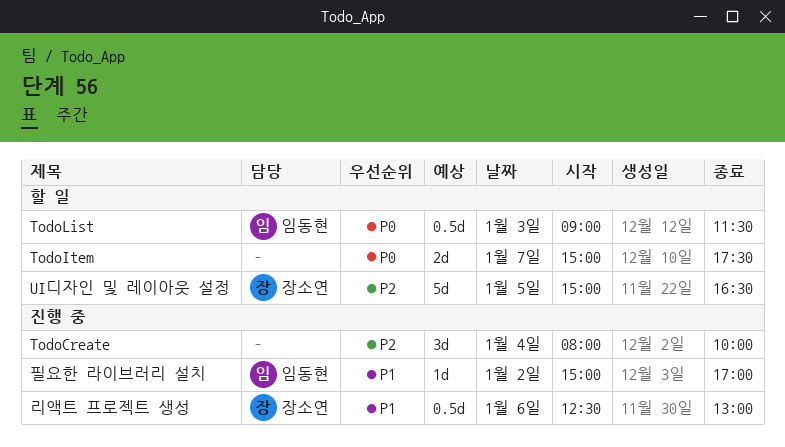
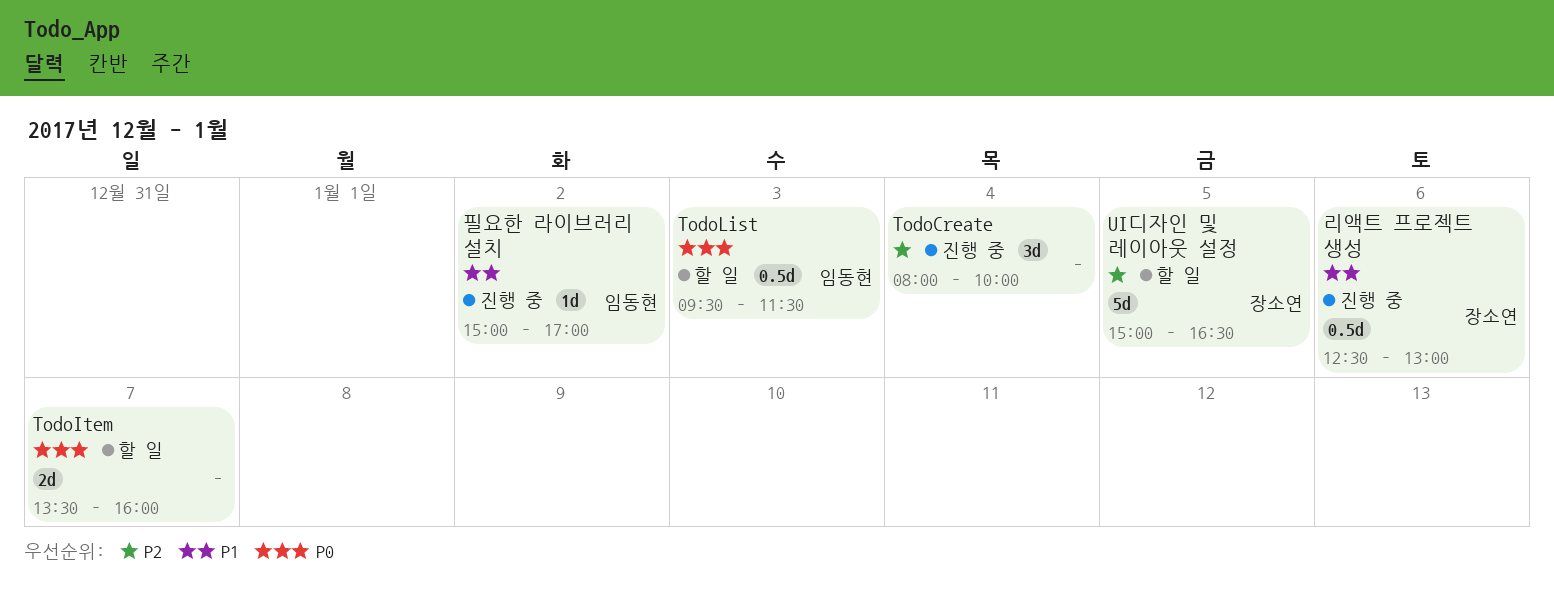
TodoItem, begins: 15:00 -> 13:30
TodoItem, ends: 17:30 -> 16:00
TodoList, begins: 09:00 -> 09:30

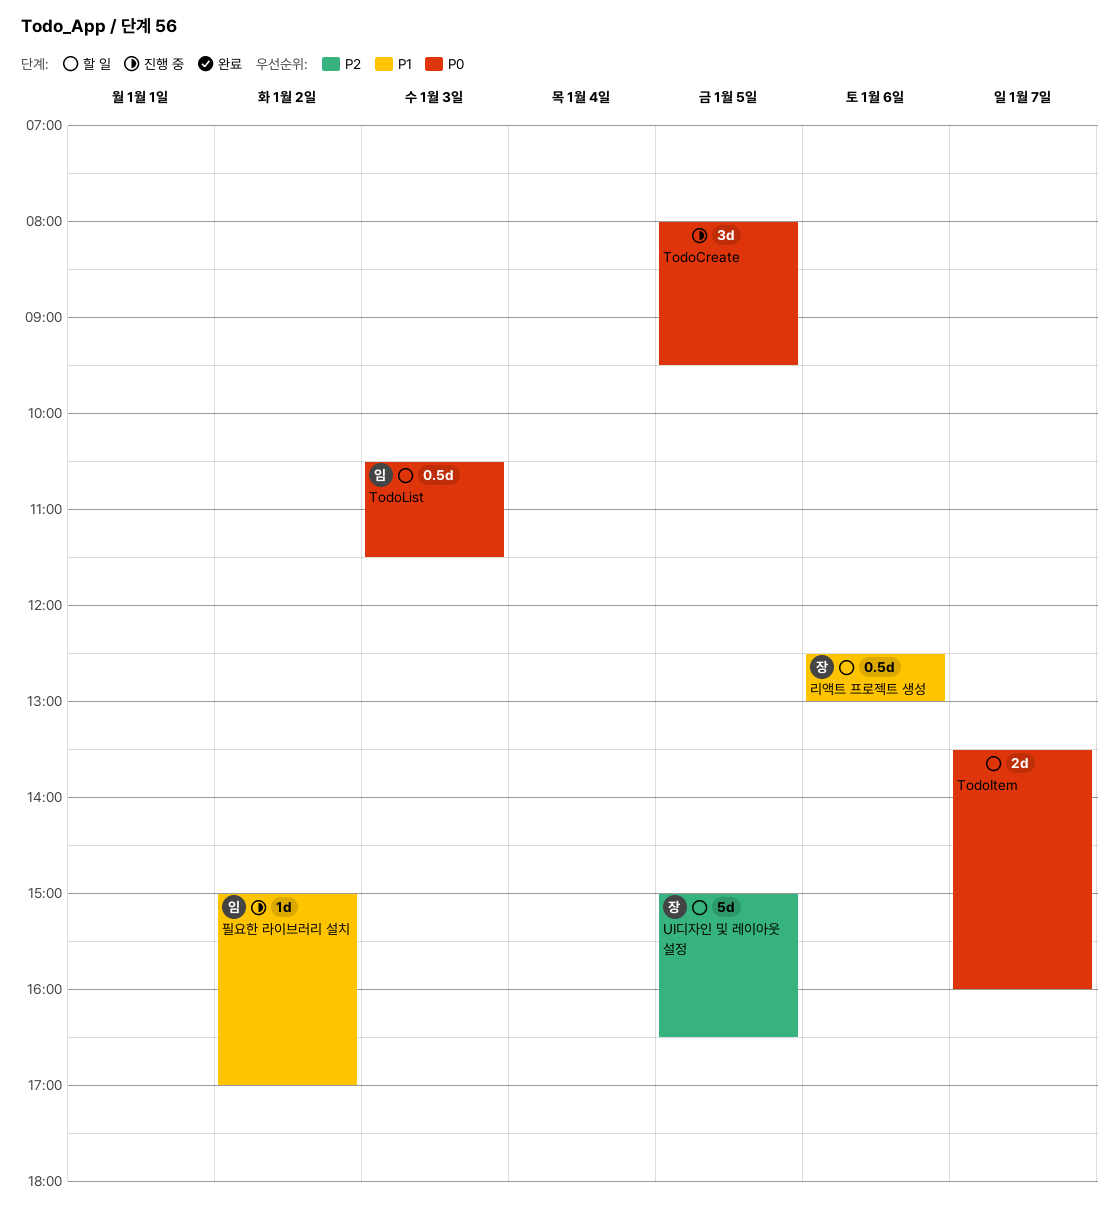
TodoCreate, priority: P2 -> P0
TodoCreate, day: Jan 4 -> Jan 5
TodoCreate, ends: 10:00 -> 09:30
TodoList, begins: 09:30 -> 10:30
리액트 프로젝트 생성, status: 진행 중 -> 할 일

